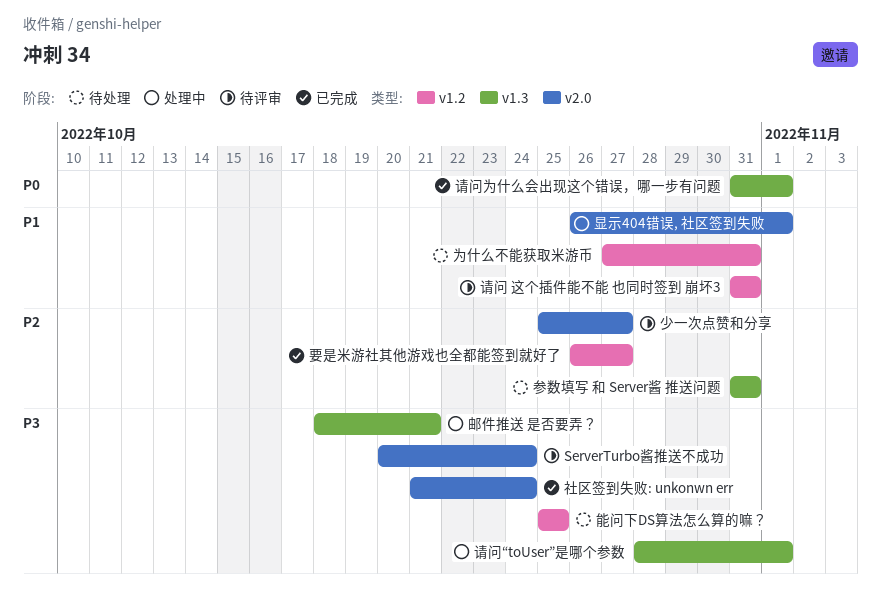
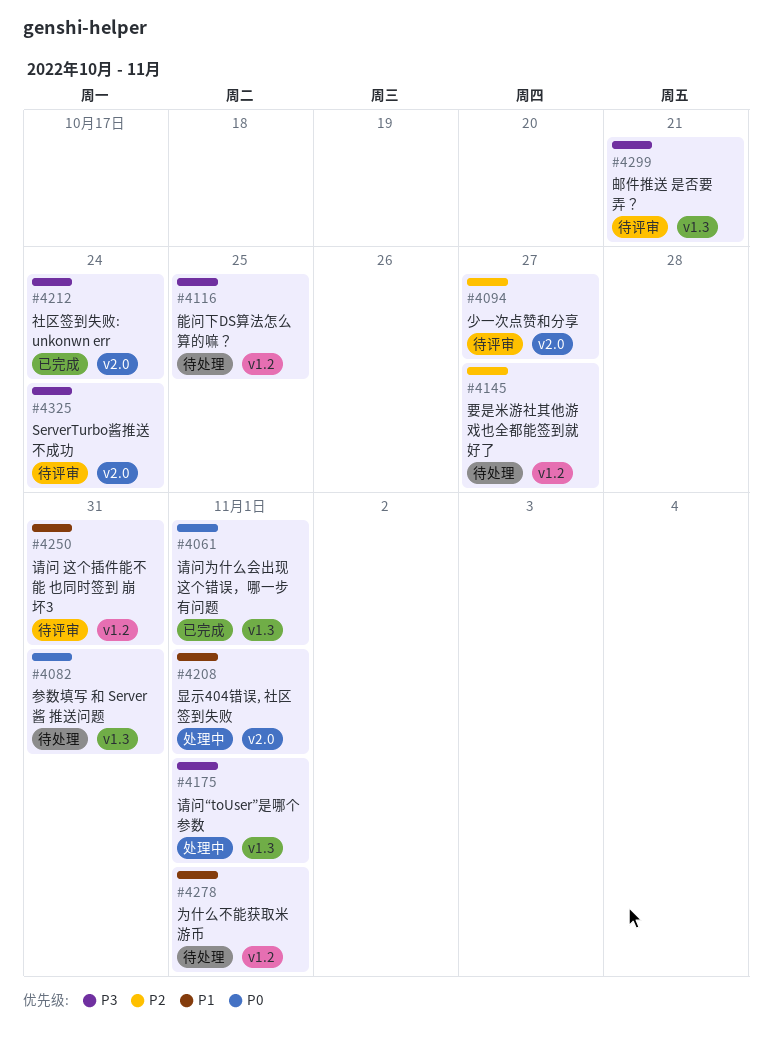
为什么不能获取米游币, due: Oct 31 -> Nov 1
参数填写 和 Server酱 推送问题, priority: P2 -> P0
要是米游社其他游戏也全都能签到就好了, status: 已完成 -> 待处理
邮件推送 是否要弄？, status: 处理中 -> 待评审

